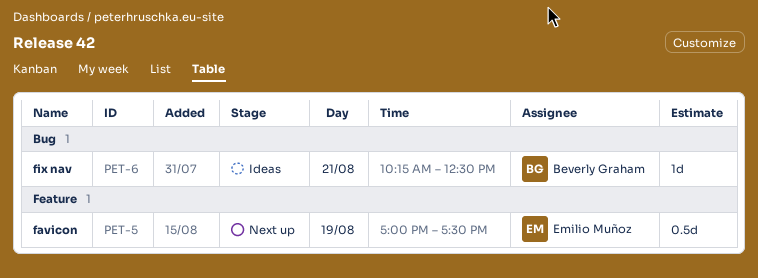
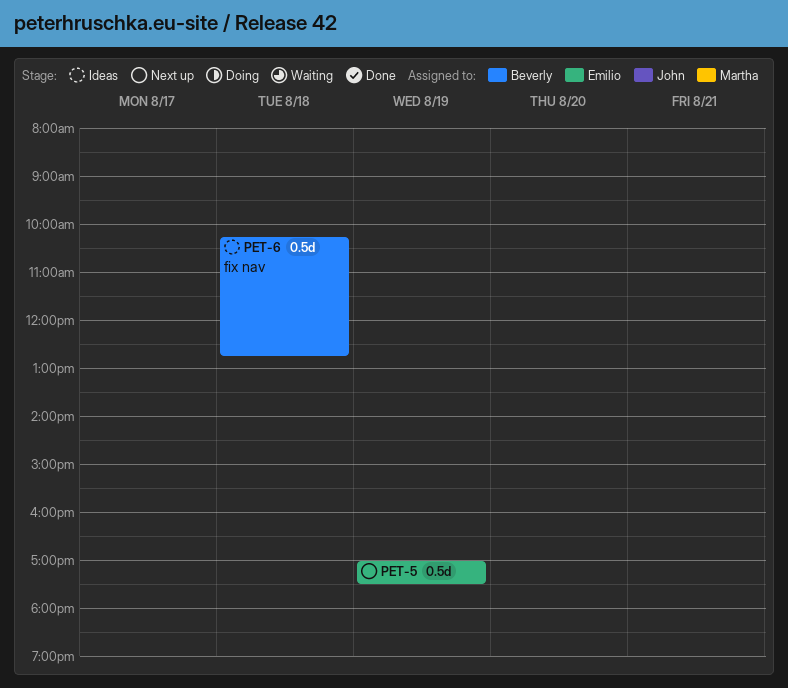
PET-6, estimate: 1d -> 0.5d
PET-6, day: Aug 21 -> Aug 18
PET-6, ends: 12:30 -> 12:45

